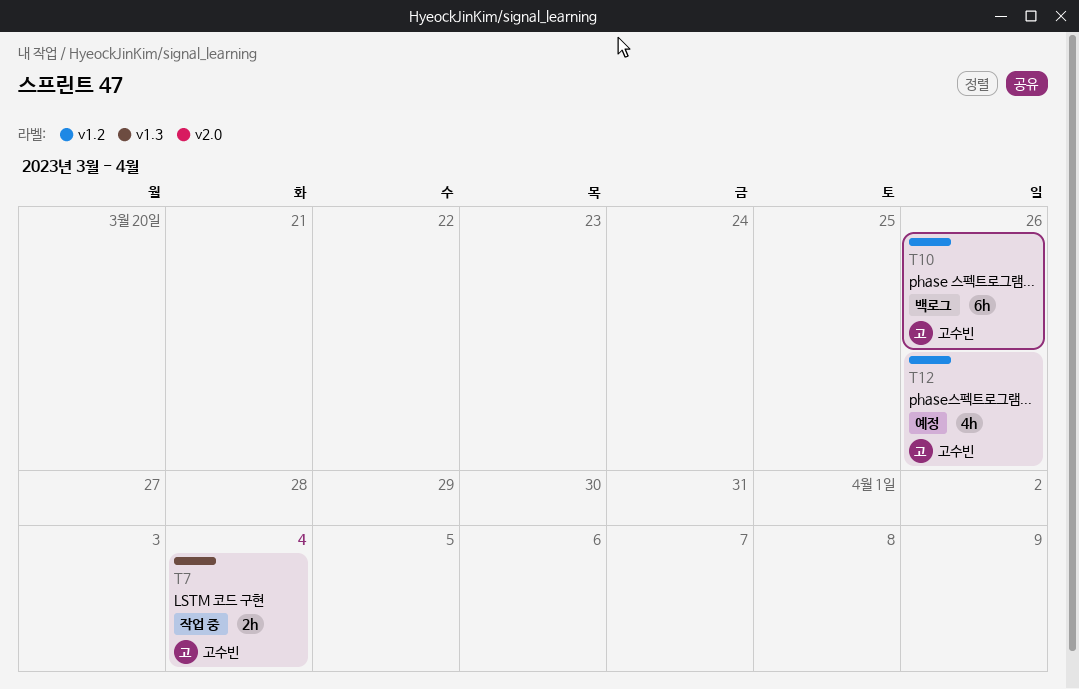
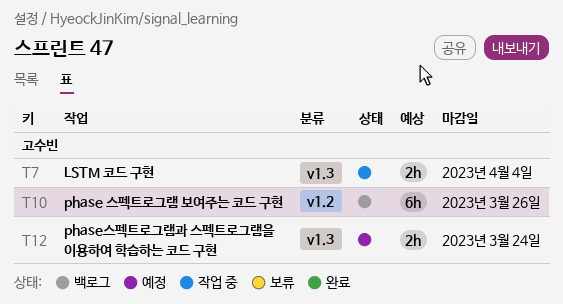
T12, label: v1.2 -> v1.3
T12, estimate: 4h -> 2h
T12, due: Mar 26 -> Mar 24

